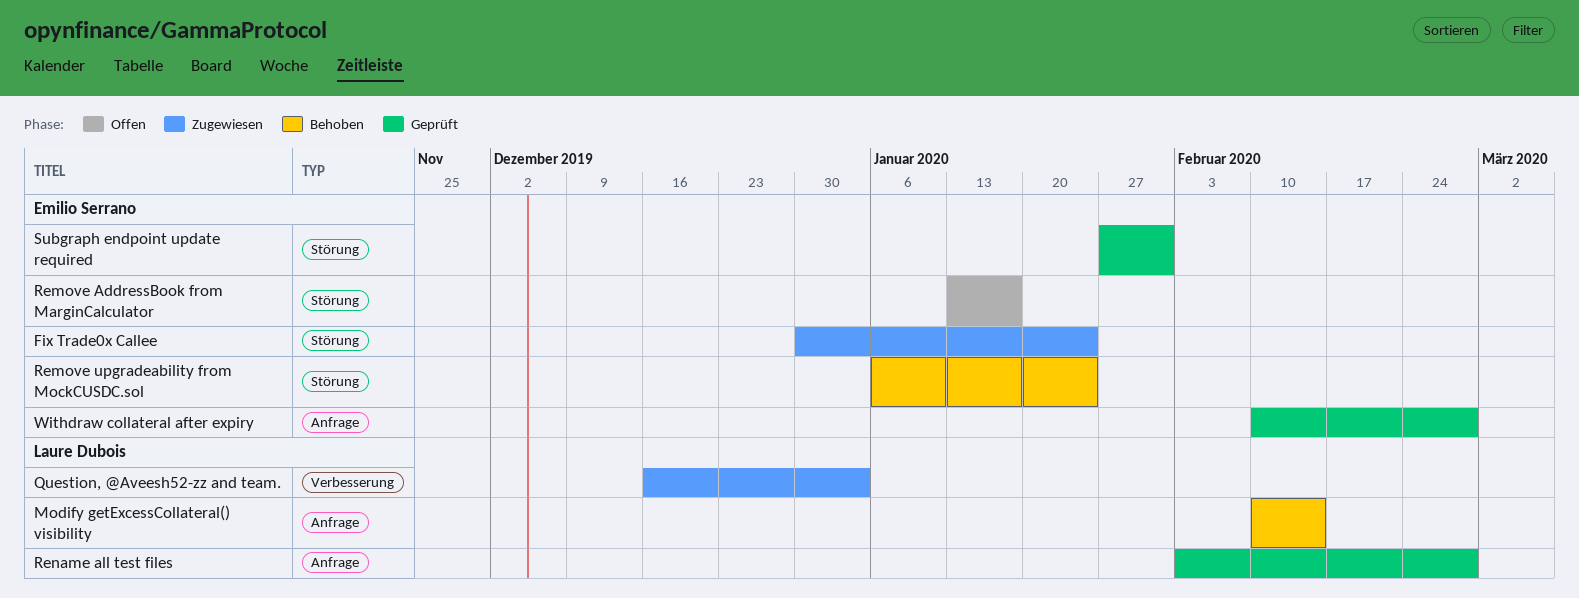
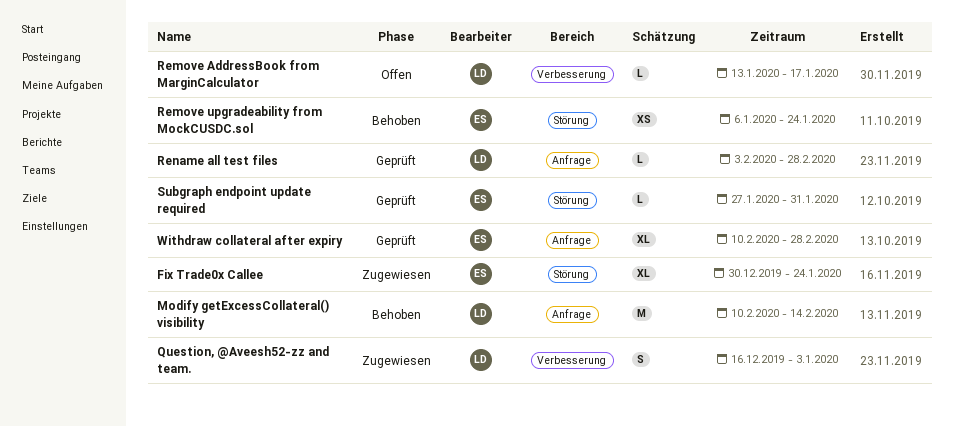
Remove AddressBook from MarginCalculator, owner: Emilio Serrano -> Laure Dubois
Remove AddressBook from MarginCalculator, label: Störung -> Verbesserung

